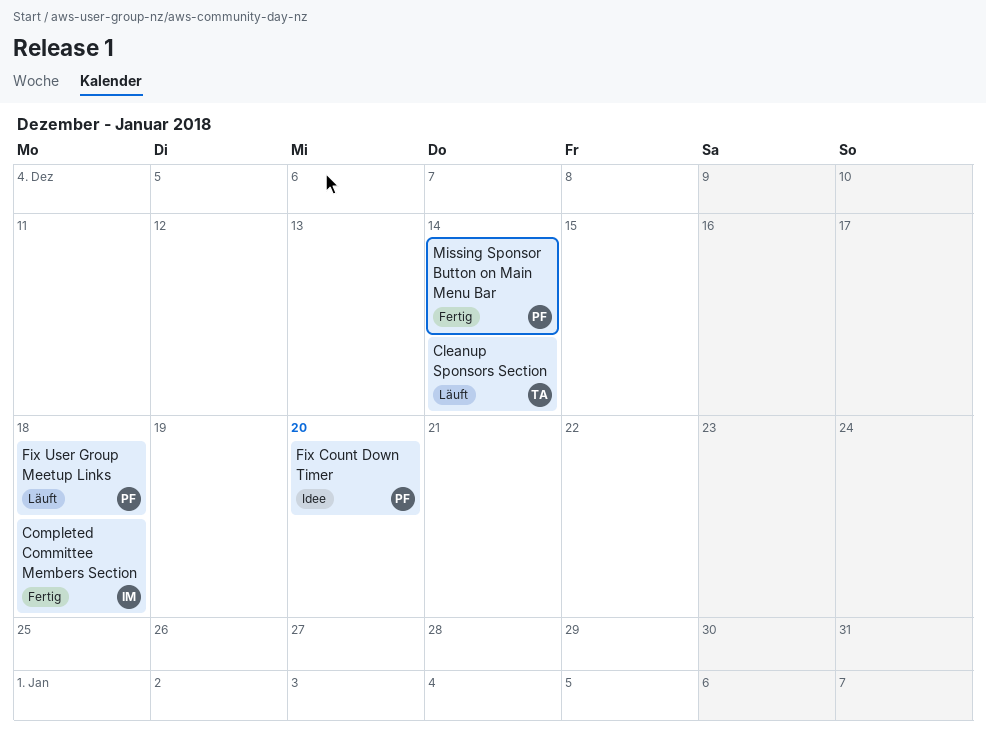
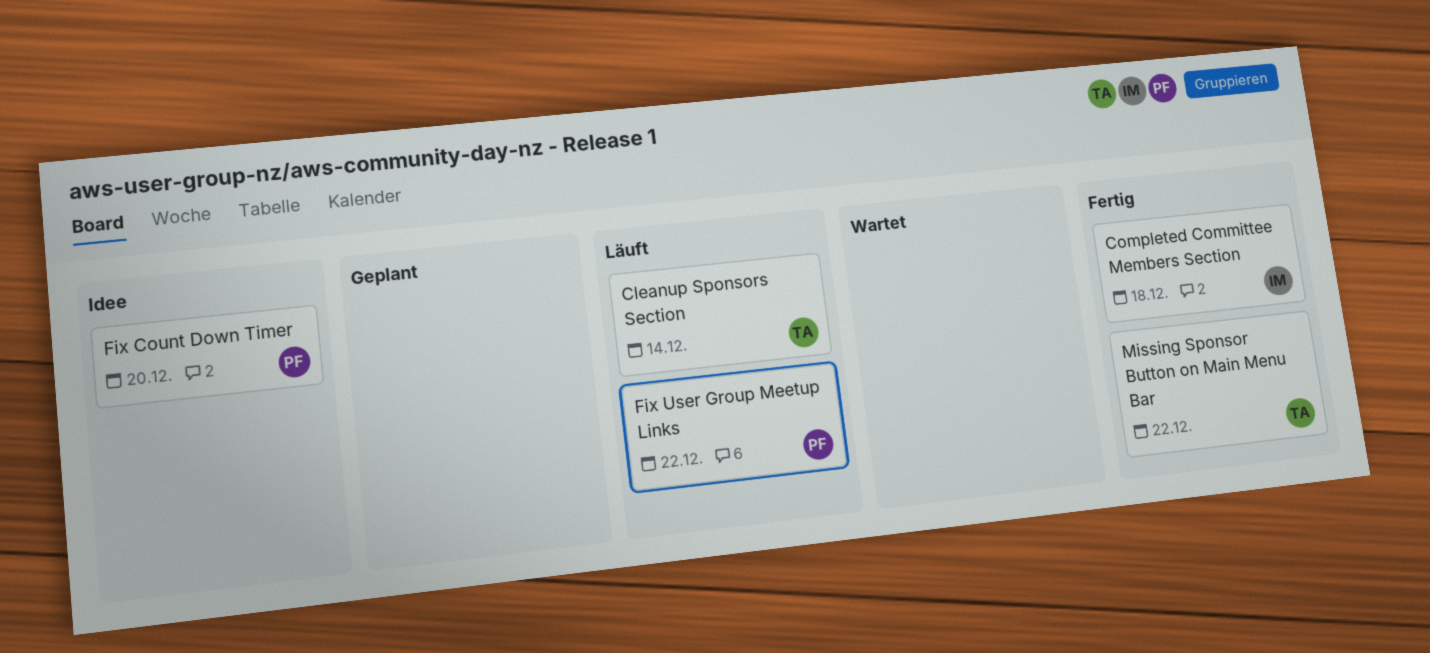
Fix User Group Meetup Links, due: Dec 18 -> Dec 22
Missing Sponsor Button on Main Menu Bar, owner: PF -> TA
Missing Sponsor Button on Main Menu Bar, due: Dec 14 -> Dec 22

